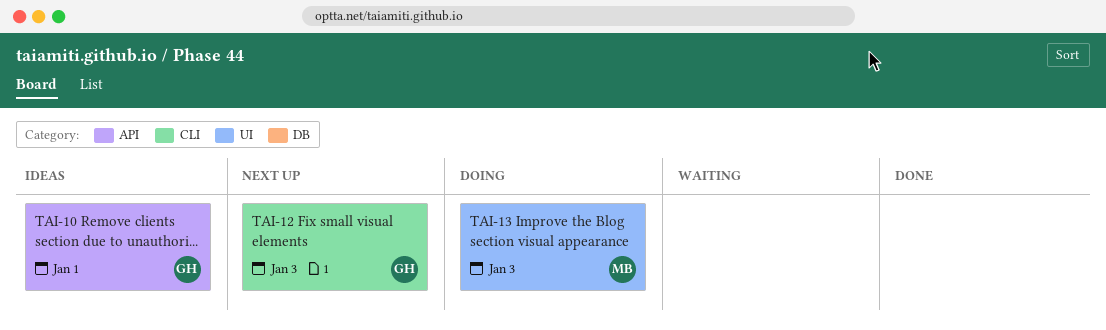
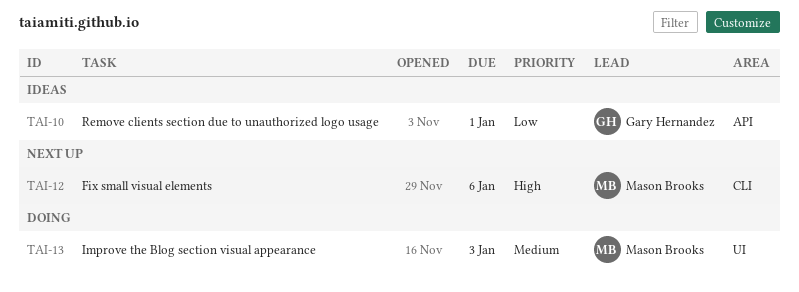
TAI-12, owner: Gary Hernandez -> Mason Brooks
TAI-12, due: Jan 3 -> Jan 6

